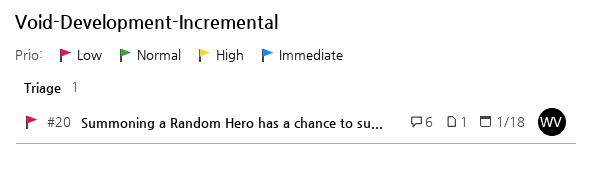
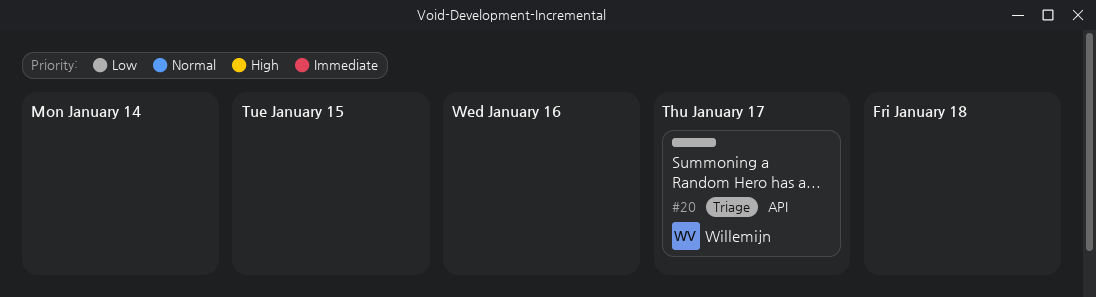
#20, due: Jan 18 -> Jan 17

